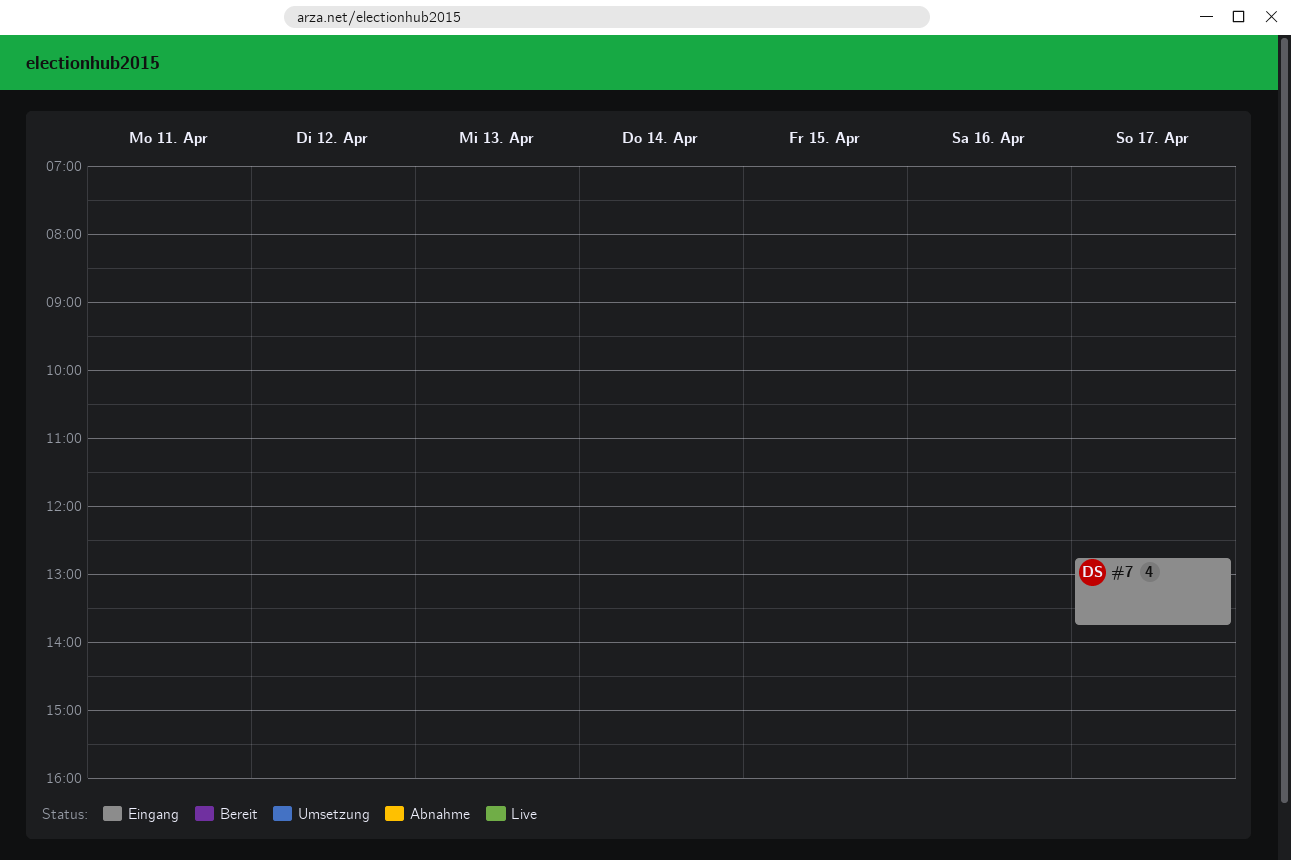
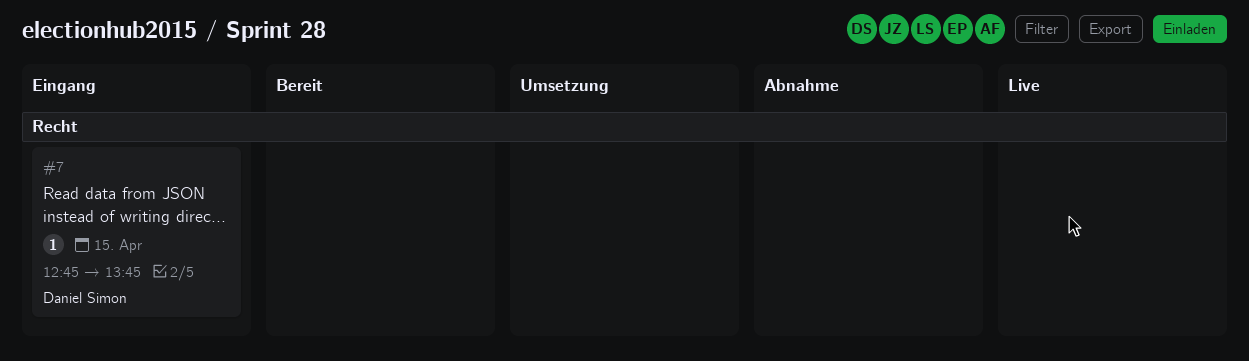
#7, estimate: 4 -> 1
#7, day: Apr 17 -> Apr 15

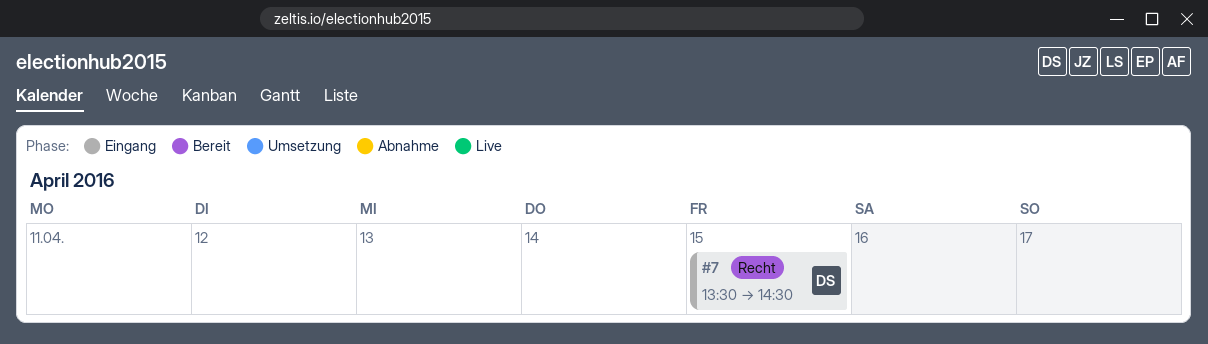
#7, begins: 12:45 -> 13:30
#7, ends: 13:45 -> 14:30

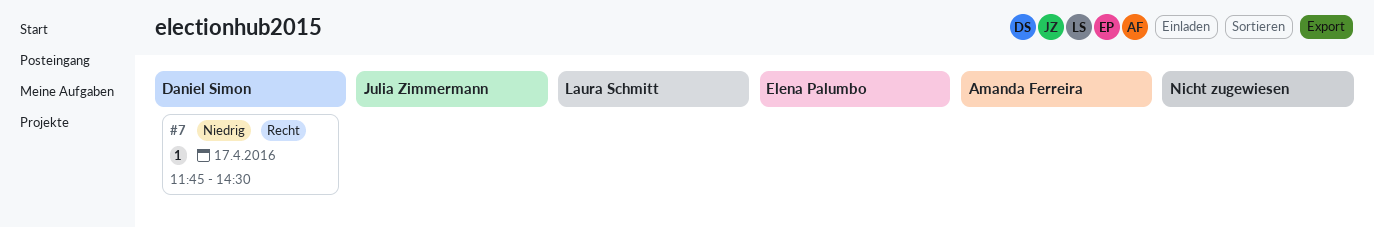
#7, day: Apr 15 -> Apr 17
#7, begins: 13:30 -> 11:45

